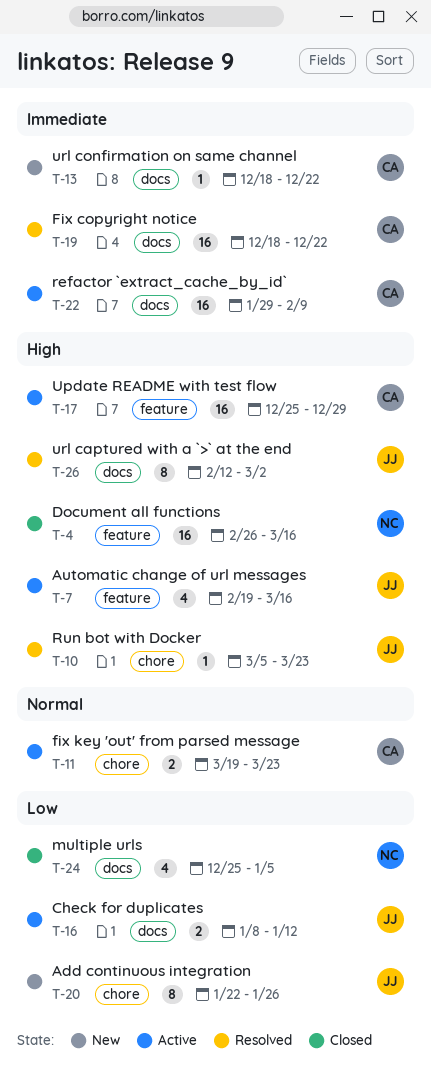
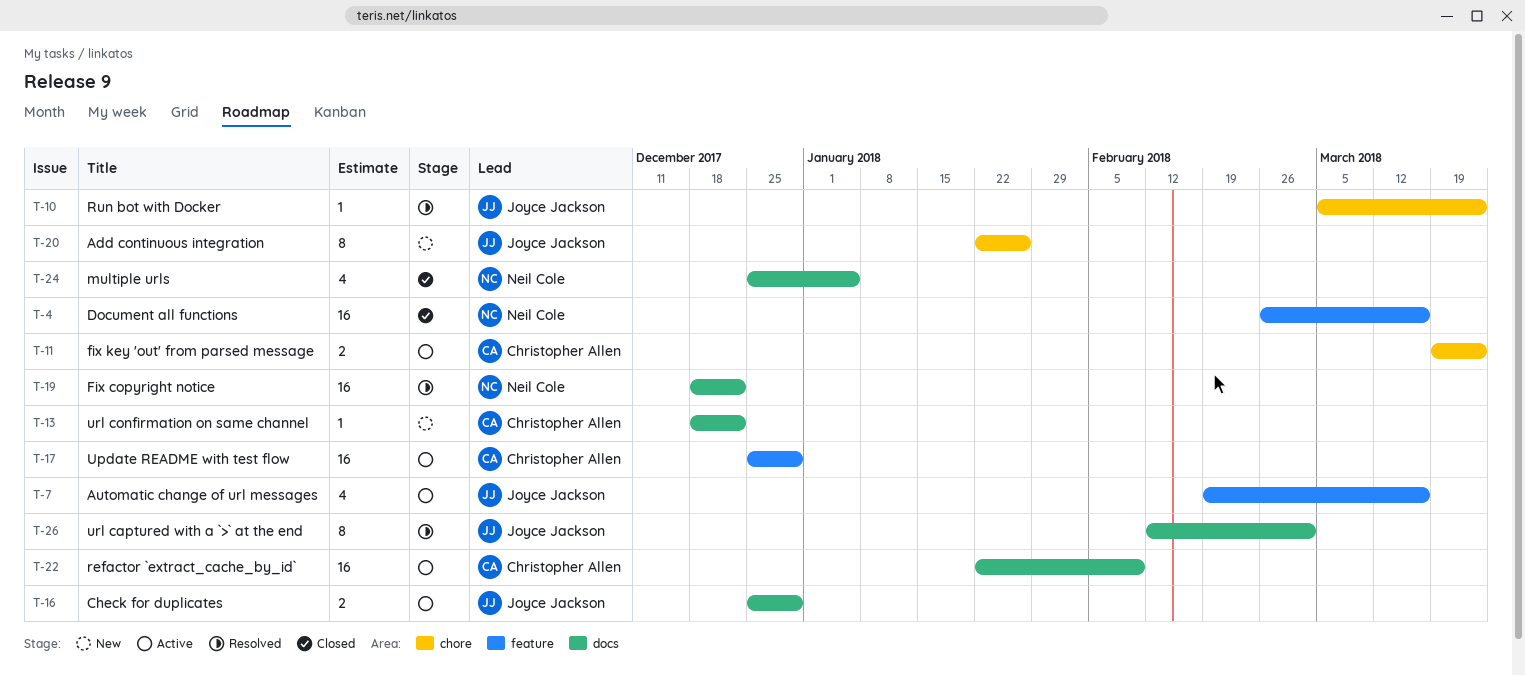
T-16, start: Jan 8 -> Dec 25
T-16, due: Jan 12 -> Dec 29
T-19, owner: Christopher Allen -> Neil Cole
T-22, start: Jan 29 -> Jan 22

